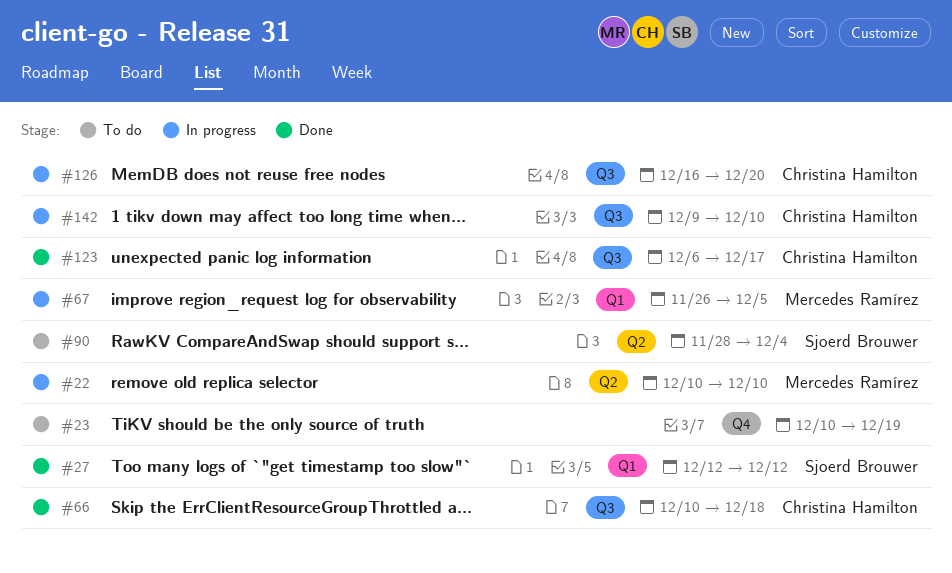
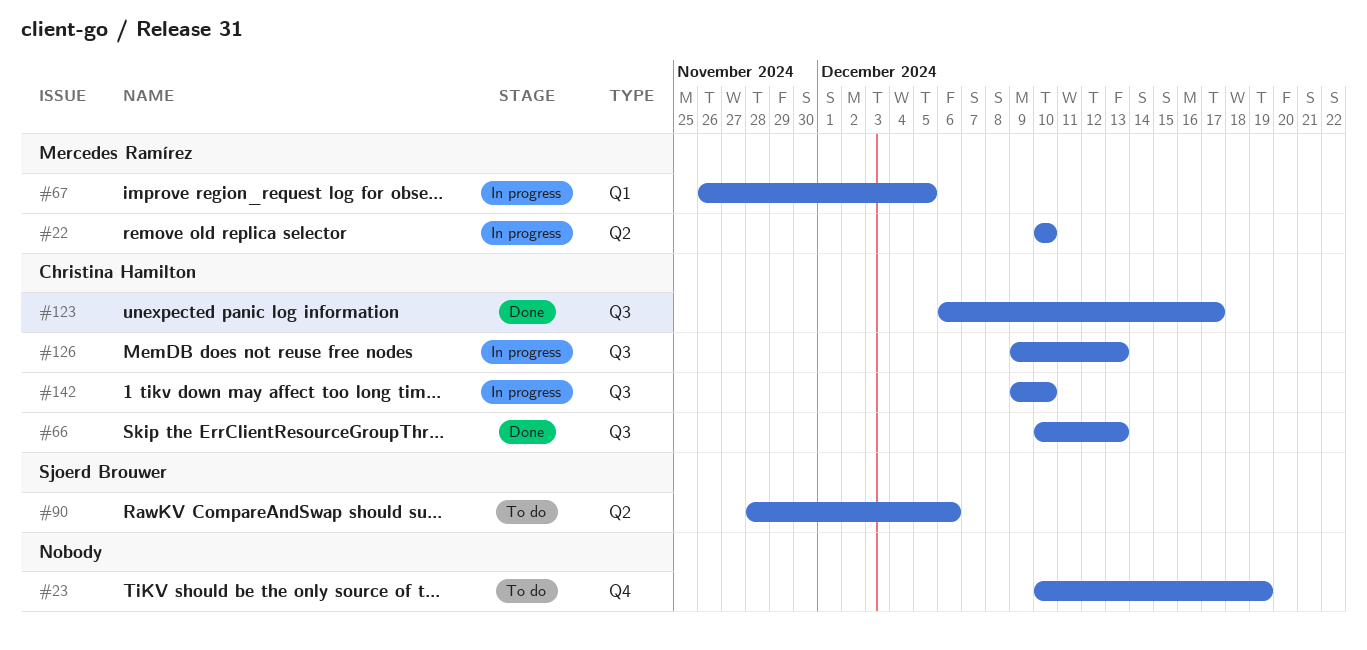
#27: present -> none
#66, due: Dec 18 -> Dec 13
#90, due: Dec 4 -> Dec 6
#126, start: Dec 16 -> Dec 9
#126, due: Dec 20 -> Dec 13

